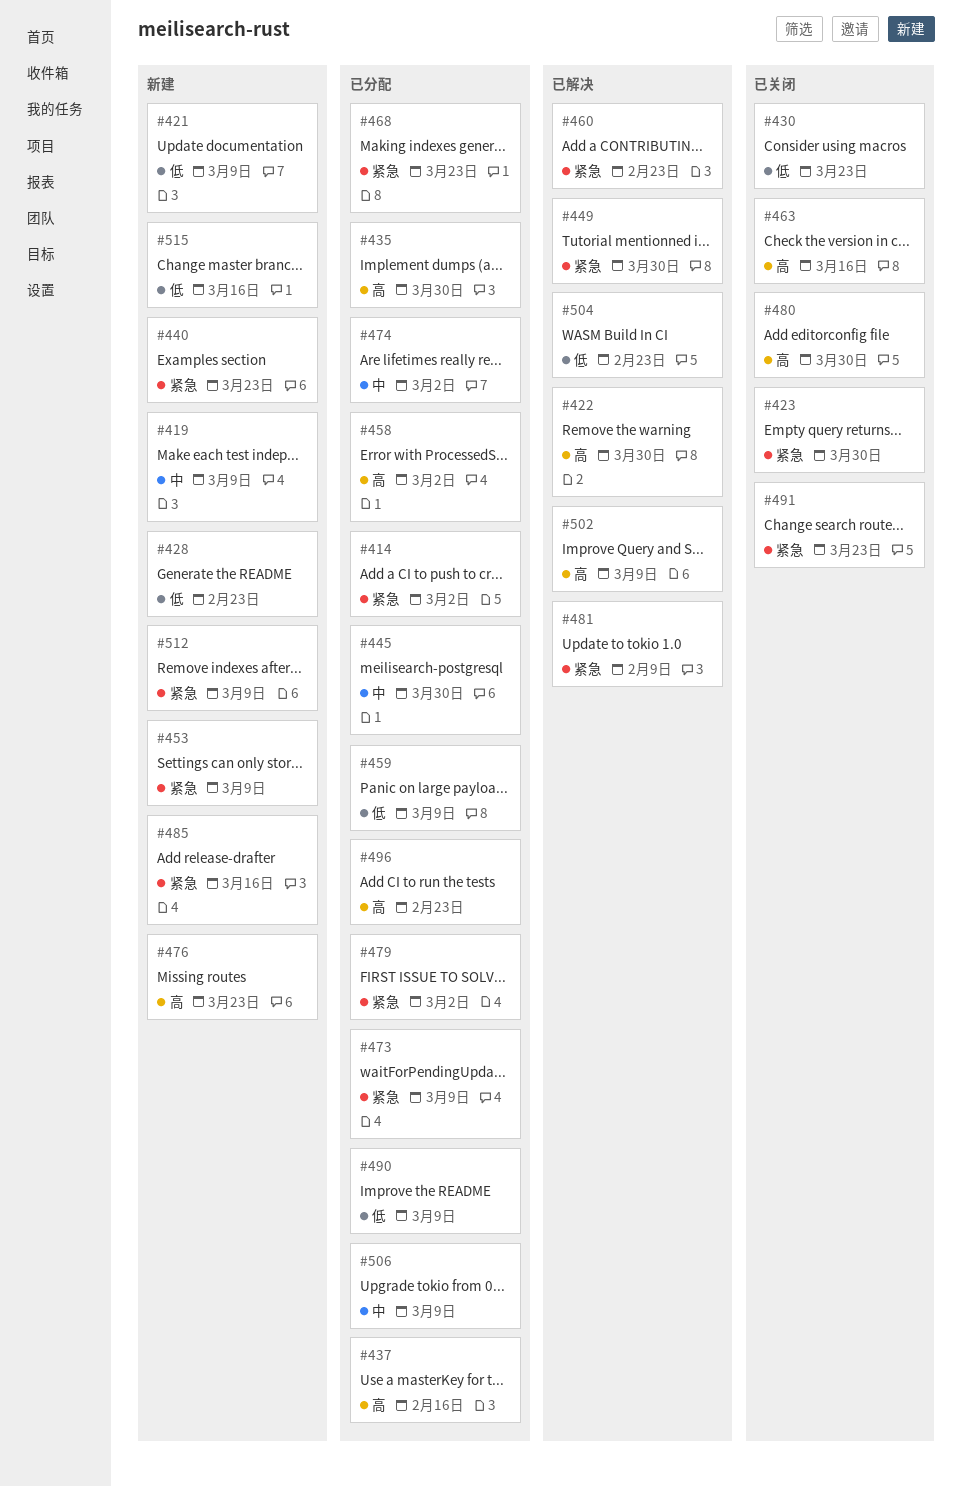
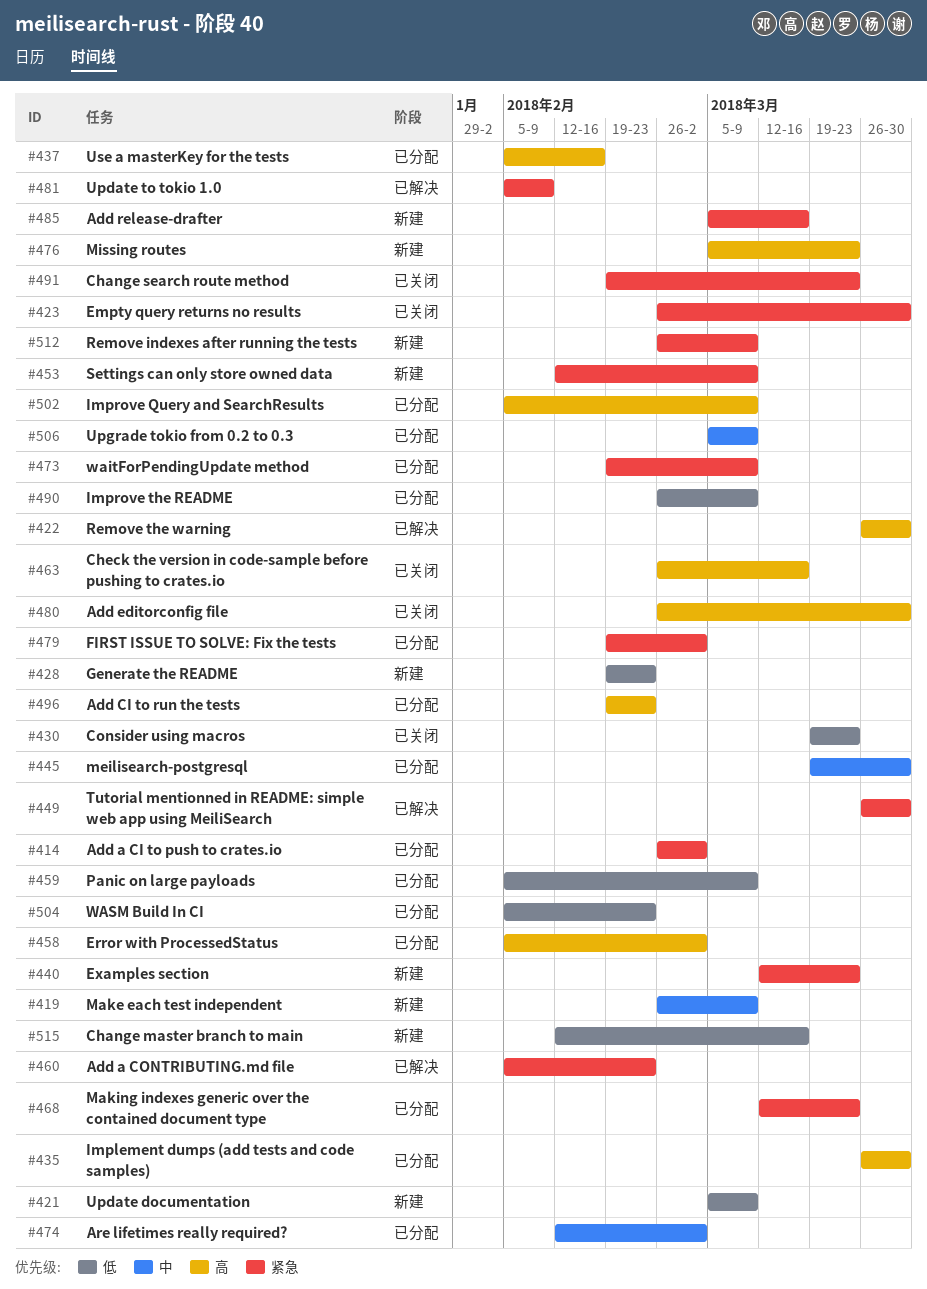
#502, status: 已解决 -> 已分配
#504, status: 已解决 -> 已分配

